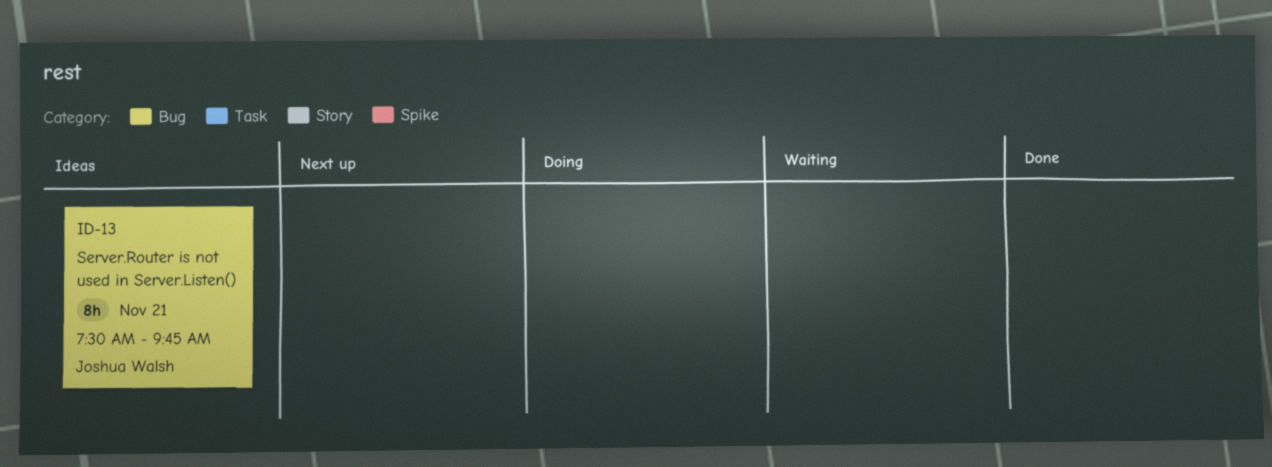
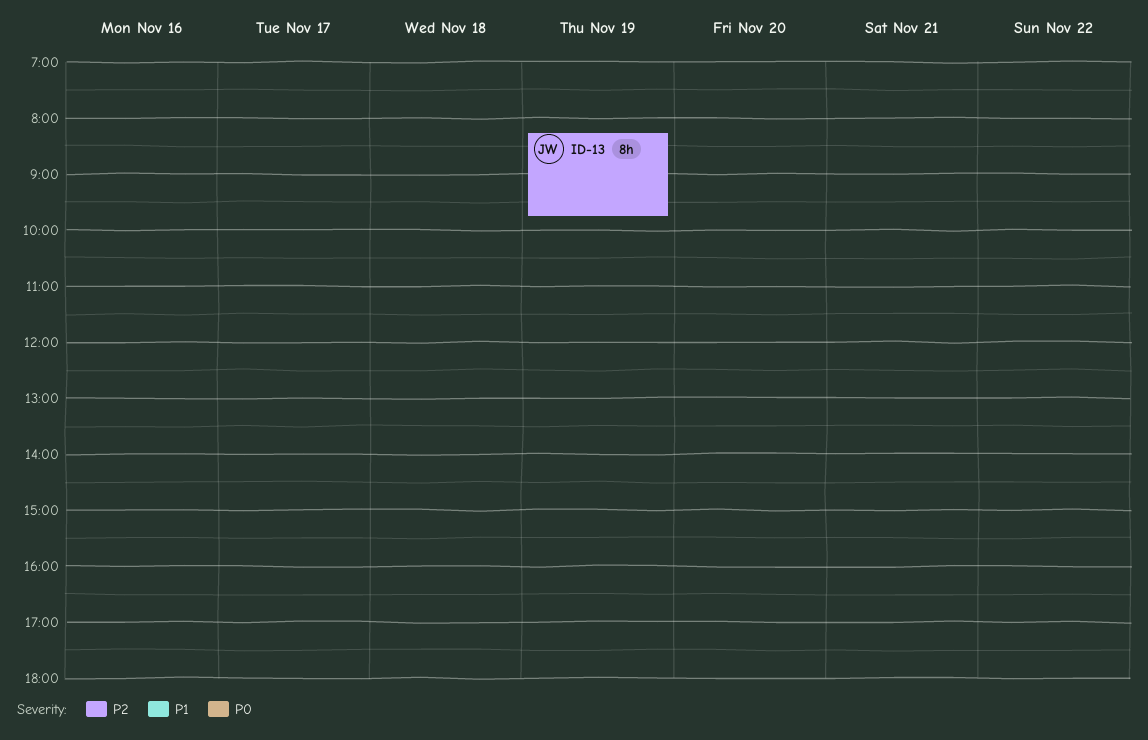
ID-13, day: Nov 21 -> Nov 19
ID-13, begins: 07:30 -> 08:15

